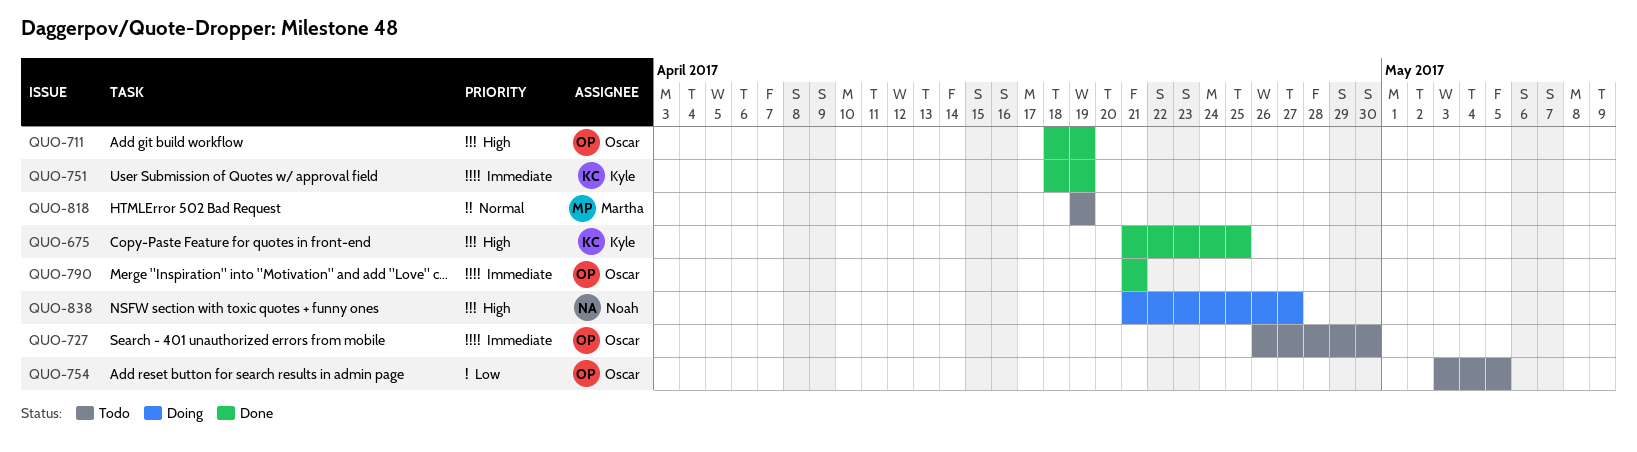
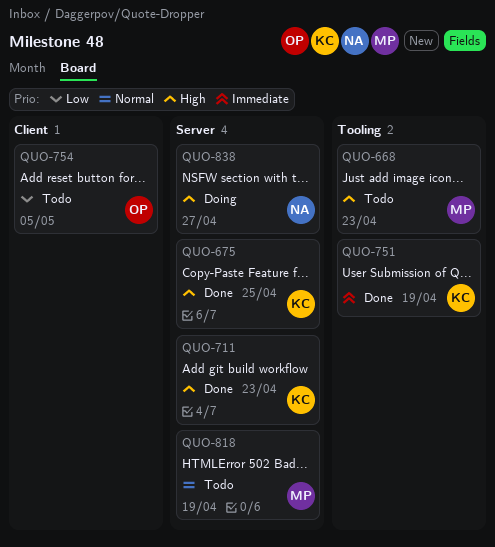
QUO-668: none -> present
QUO-711, owner: Oscar -> Kyle
QUO-711, due: Apr 19 -> Apr 23
QUO-727: present -> none
QUO-790: present -> none

